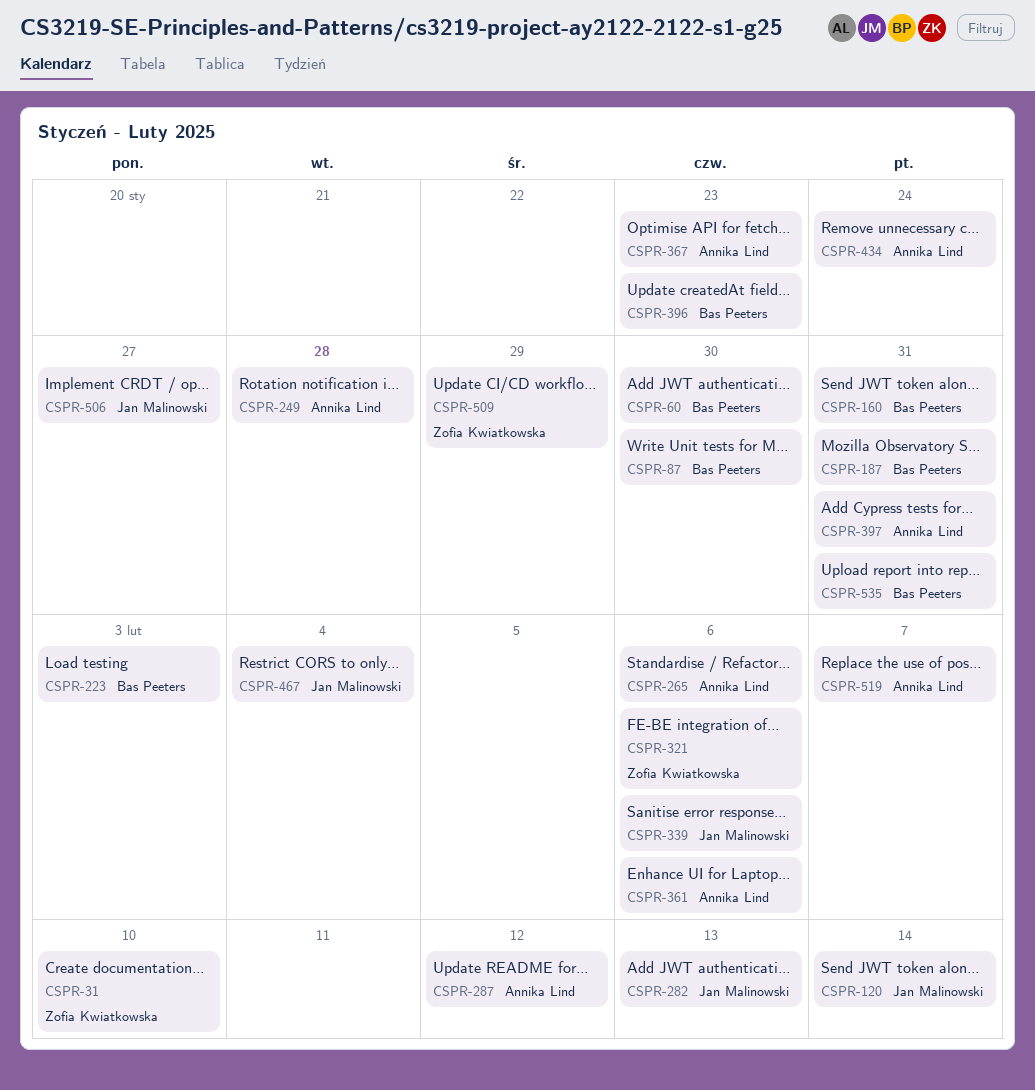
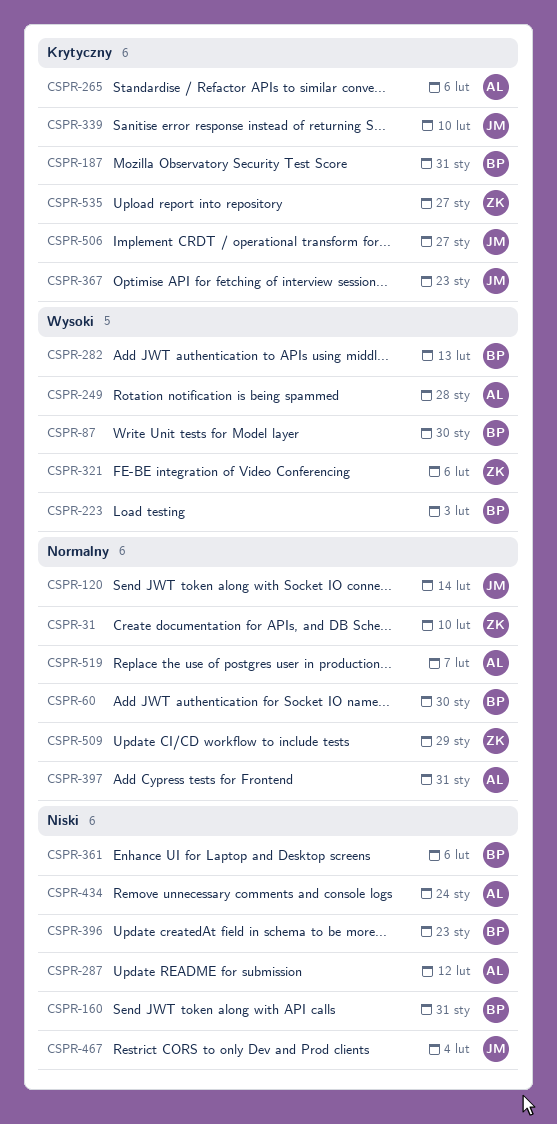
CSPR-282, owner: Jan Malinowski -> Bas Peeters
CSPR-339, due: Feb 6 -> Feb 10
CSPR-361, owner: Annika Lind -> Bas Peeters
CSPR-367, owner: Annika Lind -> Jan Malinowski
CSPR-535, owner: Bas Peeters -> Zofia Kwiatkowska
CSPR-535, due: Jan 31 -> Jan 27

